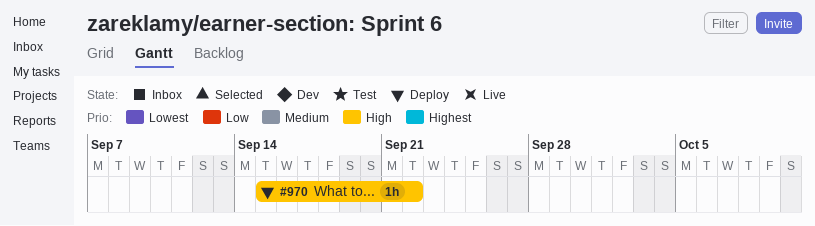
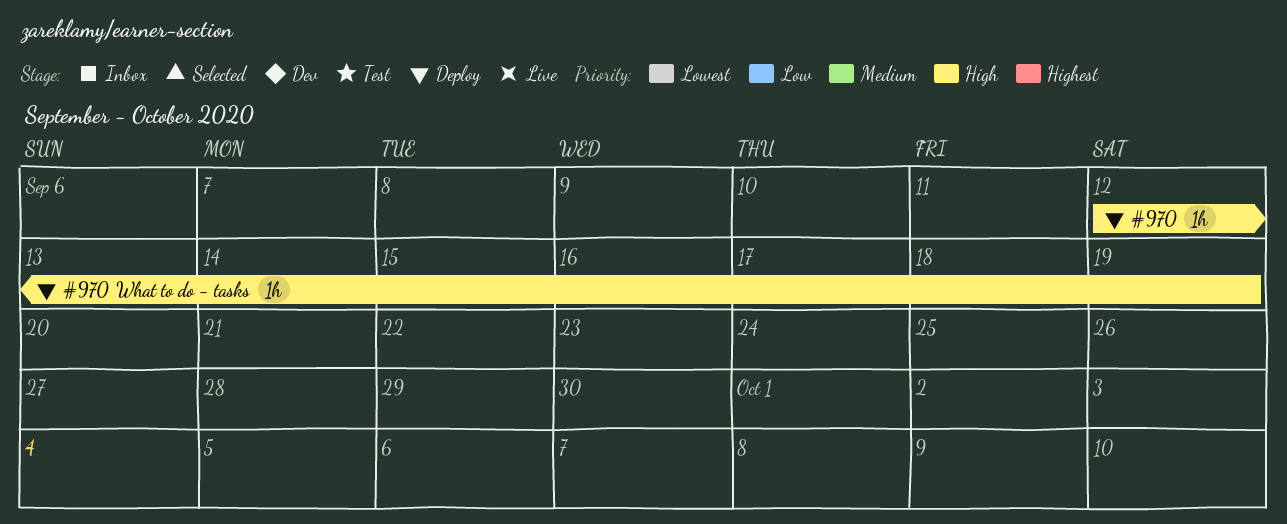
#970, start: Sep 15 -> Sep 12
#970, due: Sep 22 -> Sep 19

